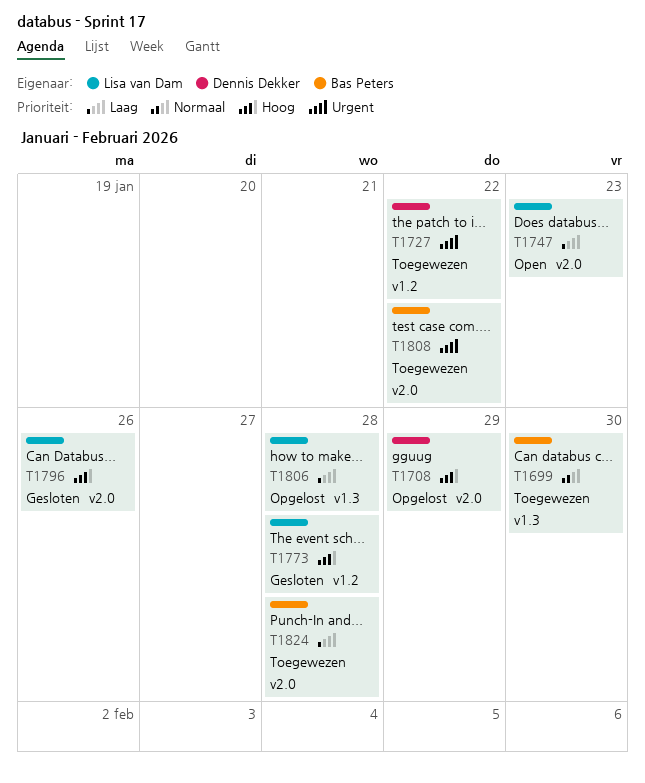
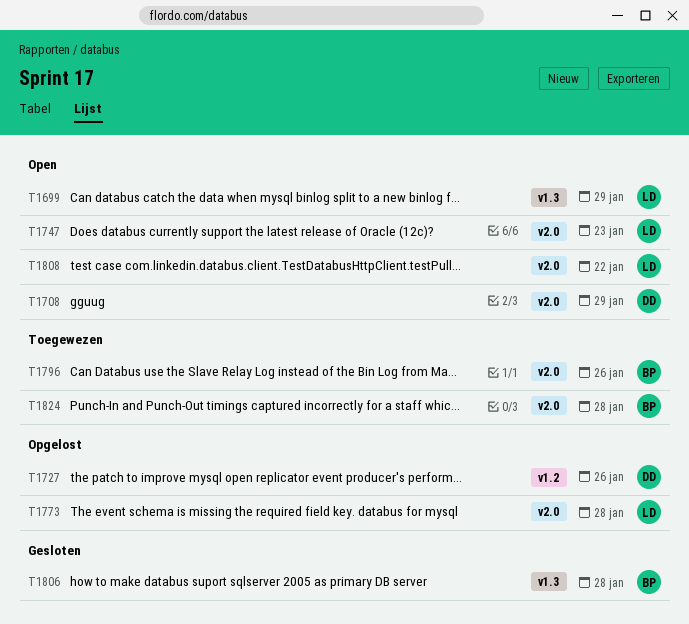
T1699, status: Toegewezen -> Open
T1699, owner: Bas Peters -> Lisa van Dam
T1699, due: Jan 30 -> Jan 29
T1708, status: Opgelost -> Open
T1727, status: Toegewezen -> Opgelost
T1727, due: Jan 22 -> Jan 26
T1773, status: Gesloten -> Opgelost
T1773, label: v1.2 -> v2.0
T1796, status: Gesloten -> Toegewezen
T1796, owner: Lisa van Dam -> Bas Peters
T1806, status: Opgelost -> Gesloten
T1806, owner: Lisa van Dam -> Bas Peters
T1808, status: Toegewezen -> Open
T1808, owner: Bas Peters -> Lisa van Dam

